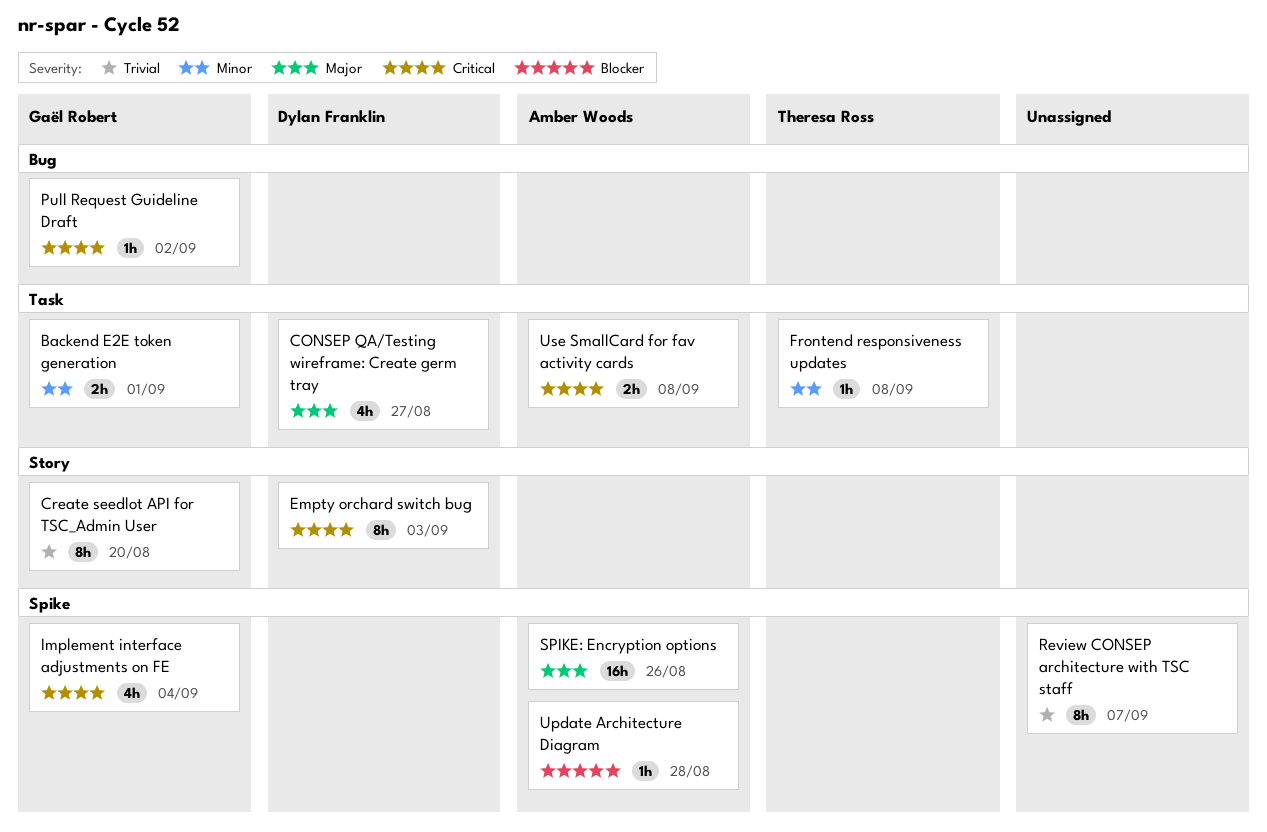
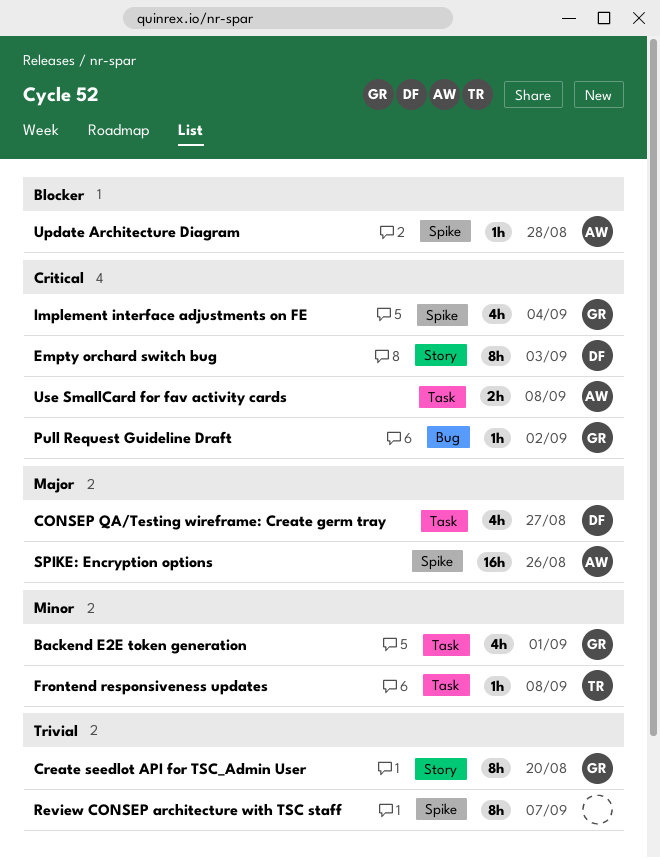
Backend E2E token generation, estimate: 2h -> 4h

